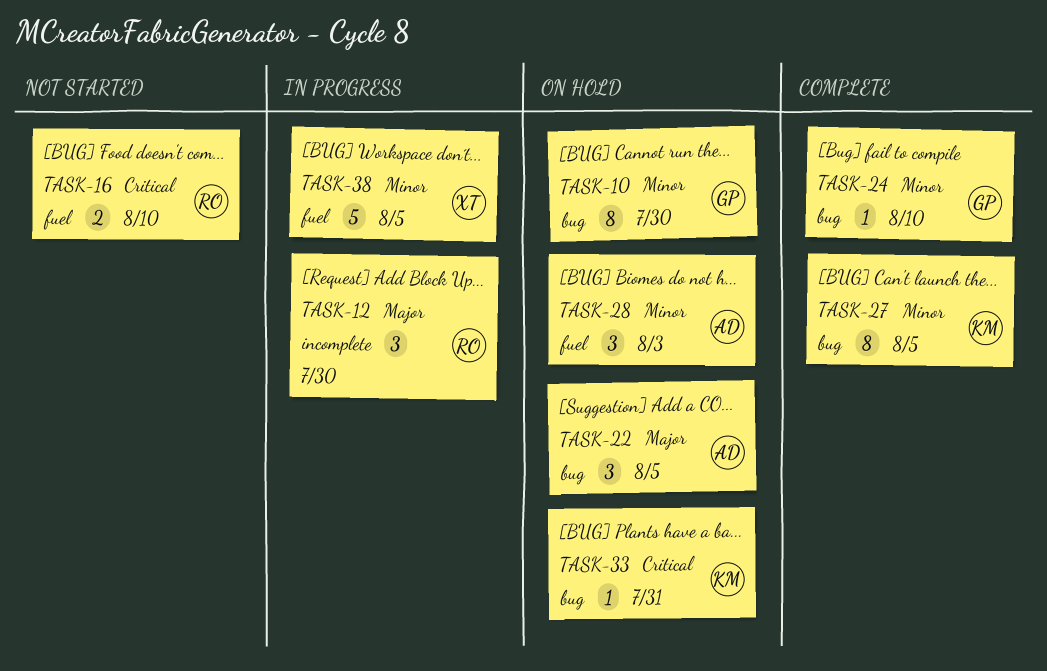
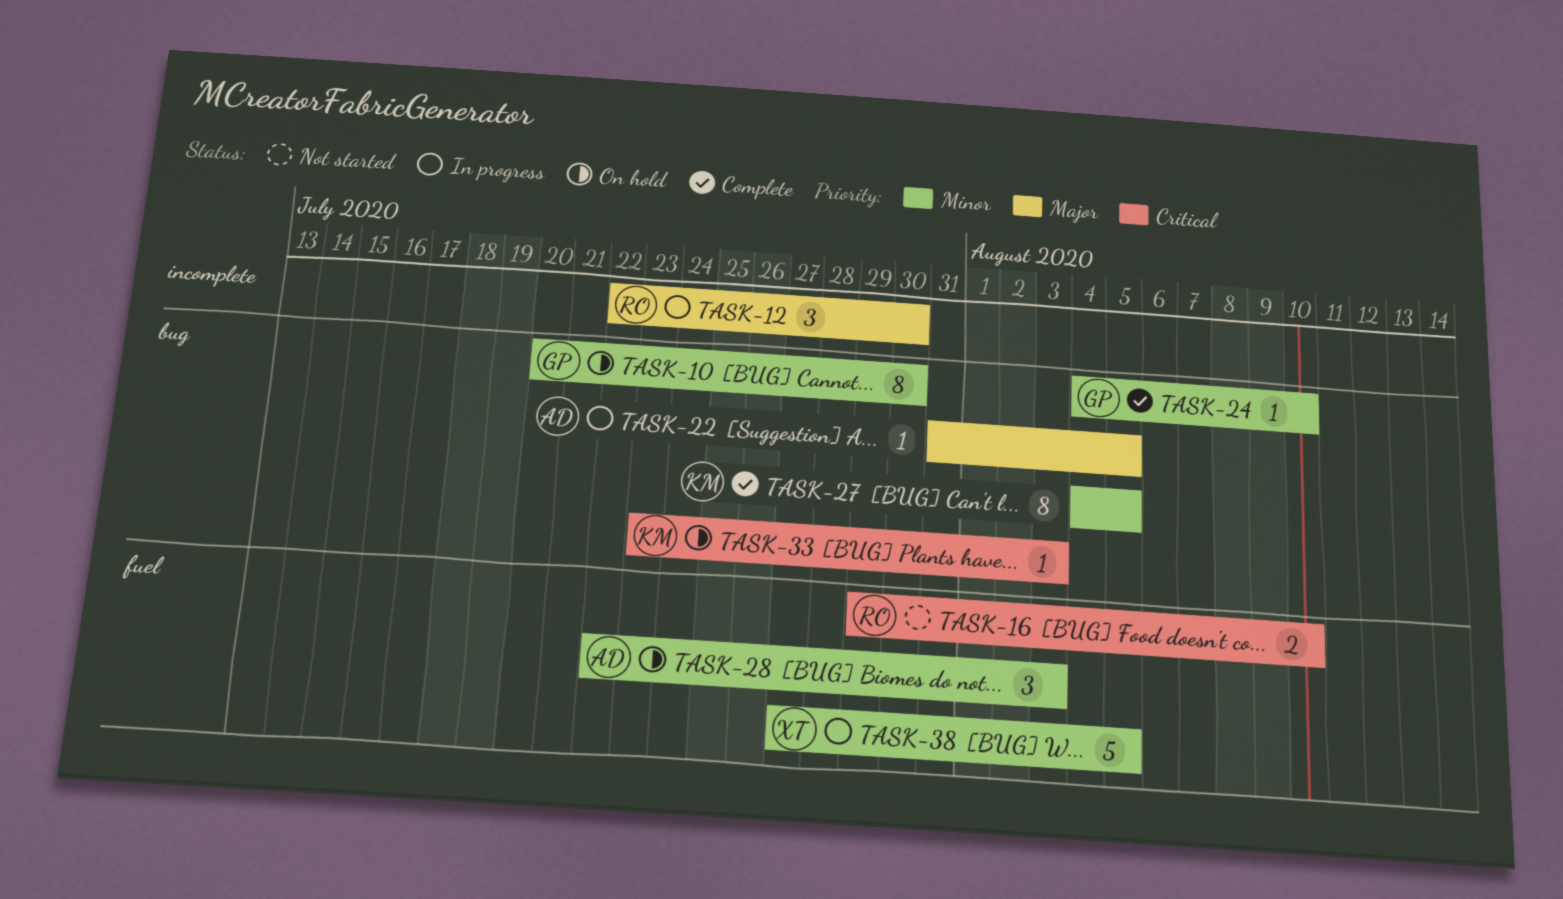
TASK-22, status: On hold -> In progress
TASK-22, estimate: 3 -> 1
TASK-33, due: Jul 31 -> Aug 3

